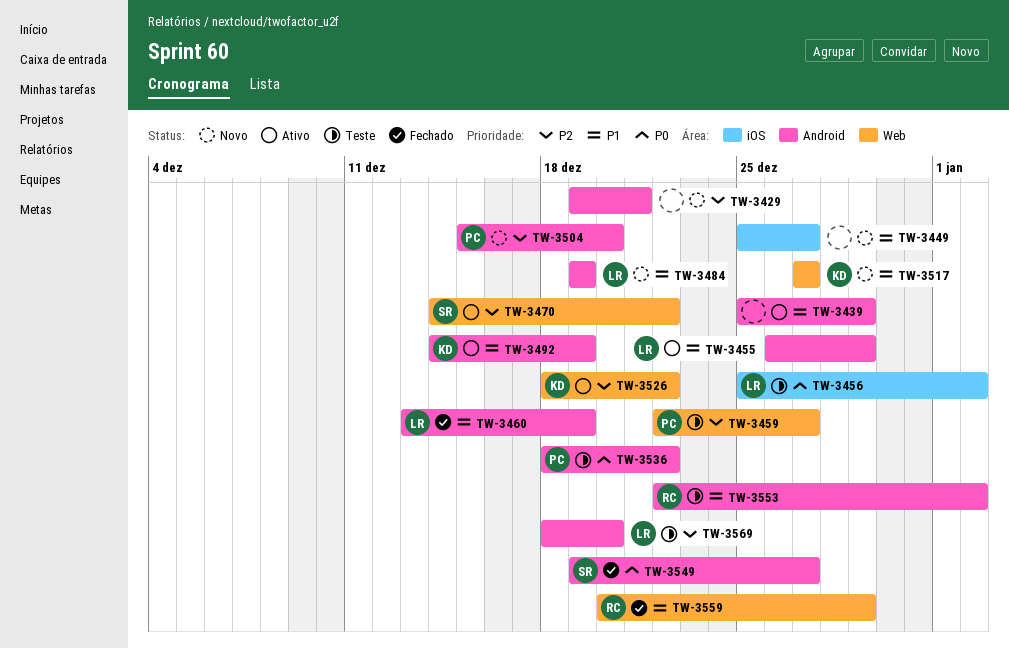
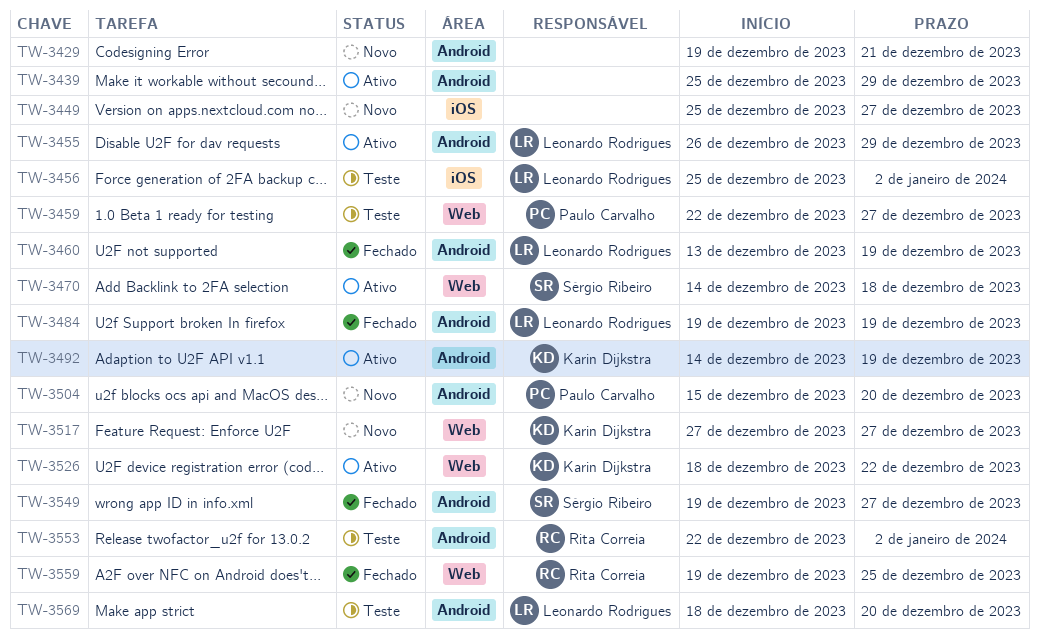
TW-3470, due: Dec 22 -> Dec 18
TW-3484, status: Novo -> Fechado
TW-3536: present -> none
TW-3559, start: Dec 20 -> Dec 19
TW-3559, due: Dec 29 -> Dec 25

